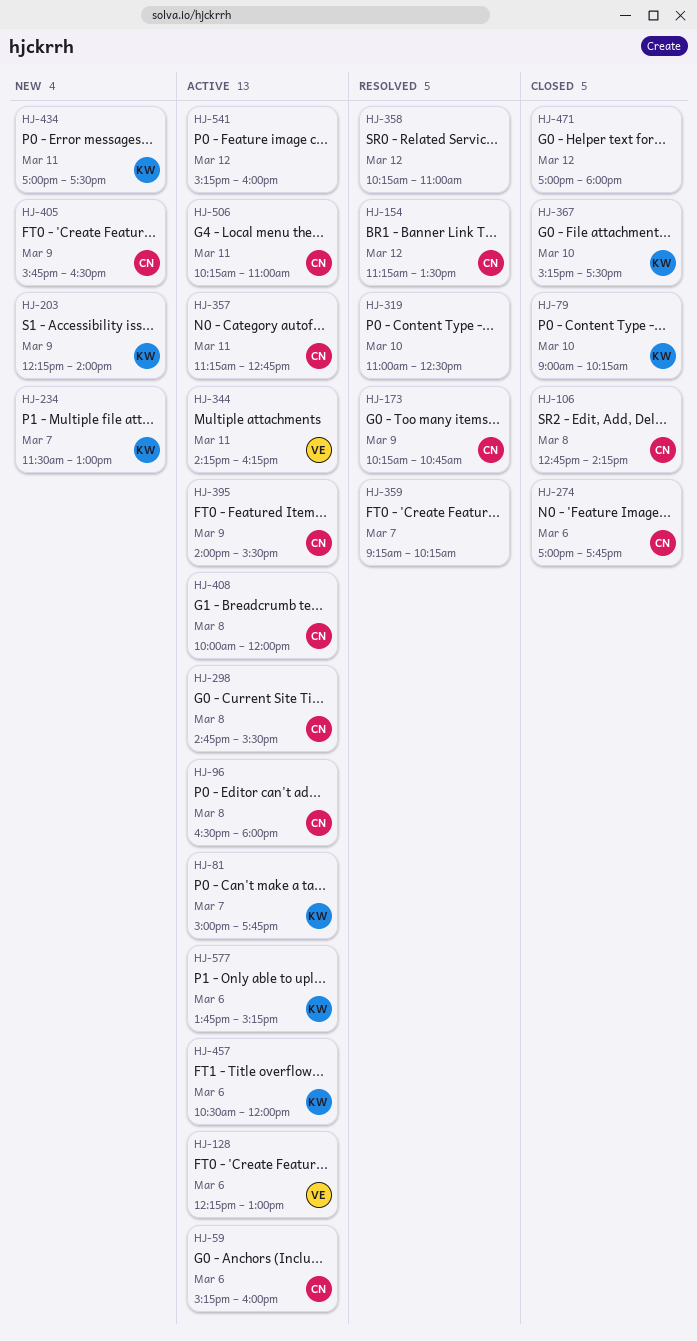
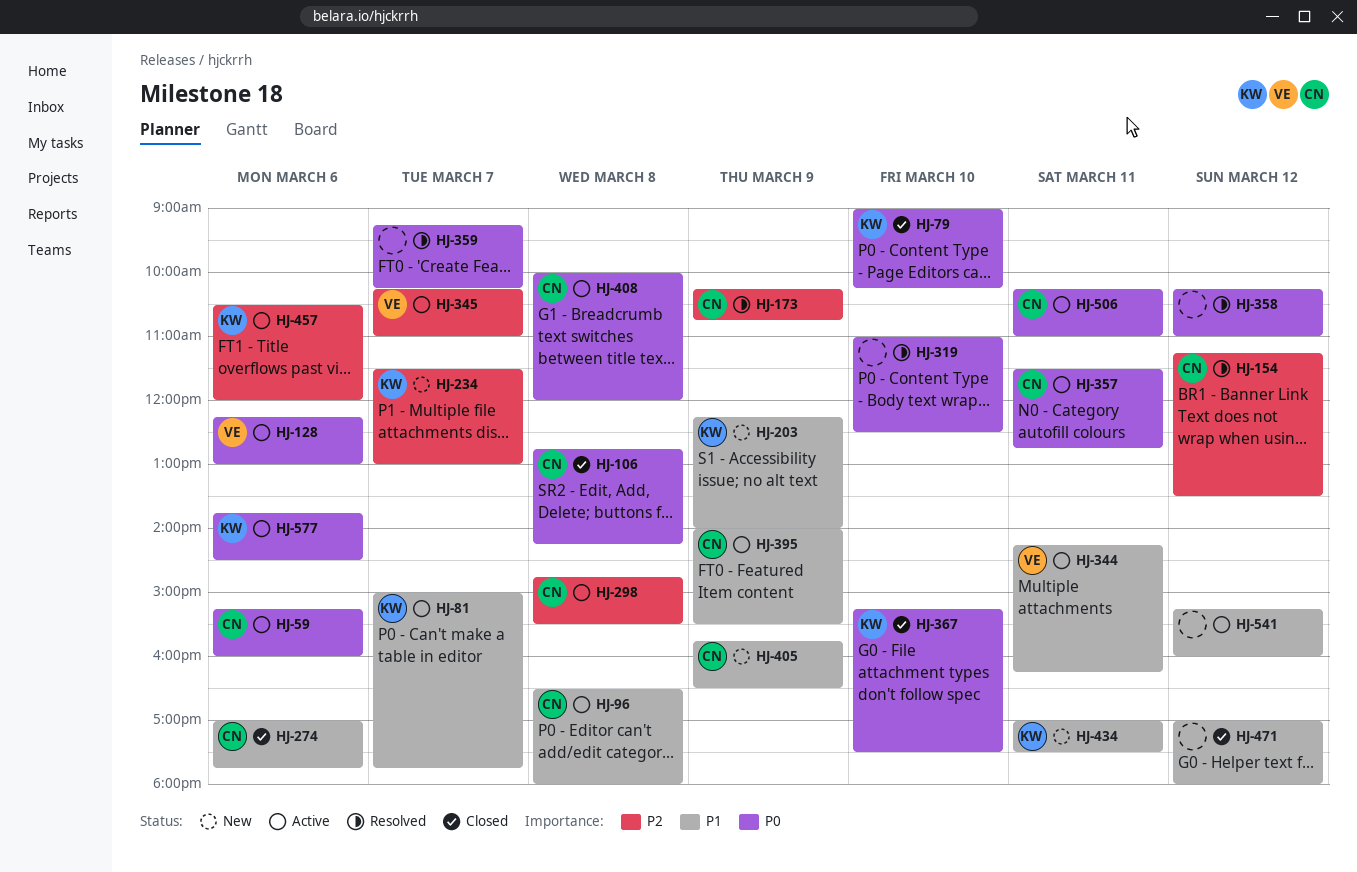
HJ-345: none -> present
HJ-357, begins: 11:15 -> 11:30
HJ-577, ends: 15:15 -> 14:30

